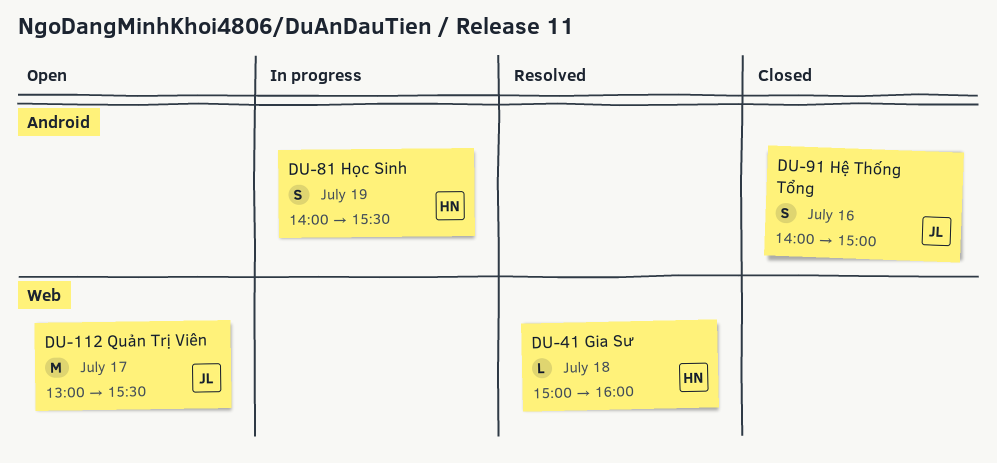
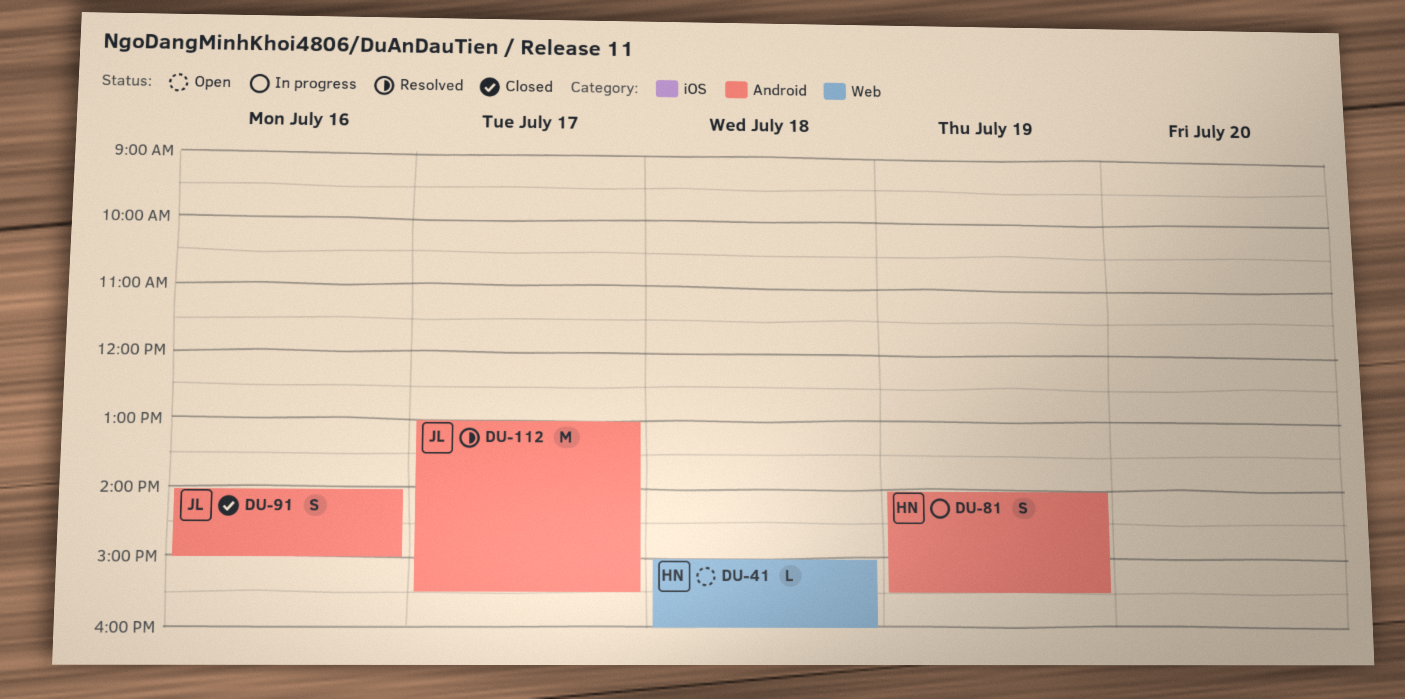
DU-41, status: Resolved -> Open
DU-112, status: Open -> Resolved
DU-112, label: Web -> Android

